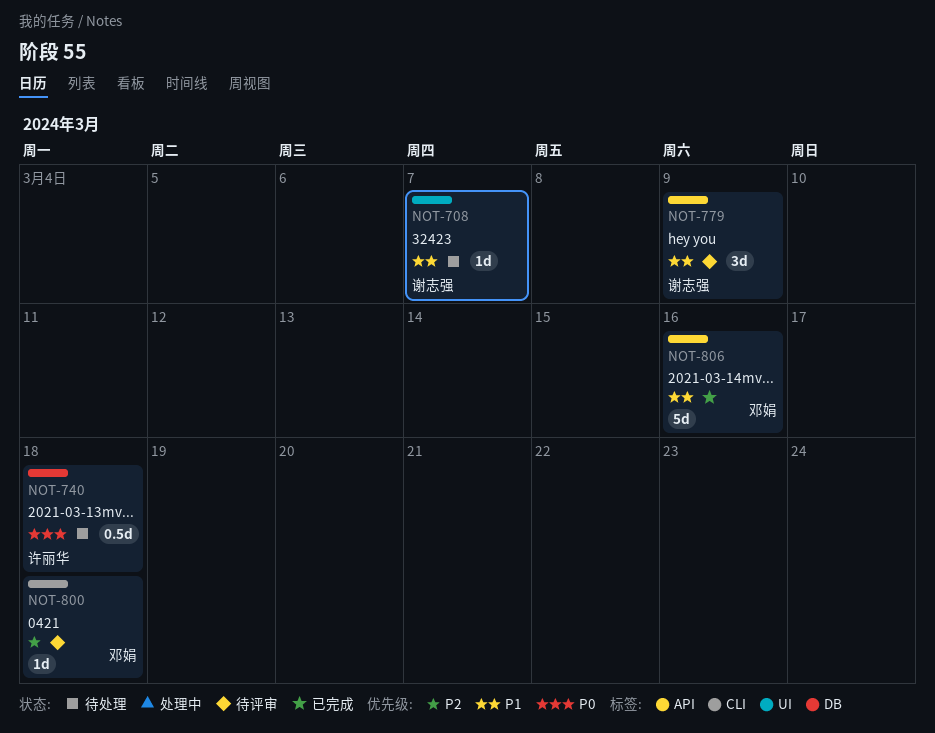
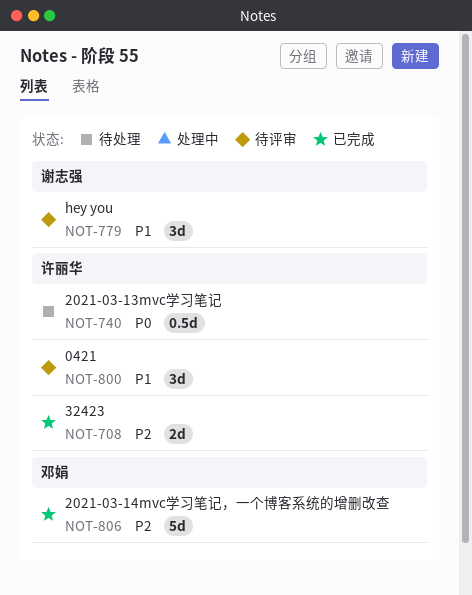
NOT-708, status: 待处理 -> 已完成
NOT-708, owner: 谢志强 -> 许丽华
NOT-708, priority: P1 -> P2
NOT-708, estimate: 1d -> 2d
NOT-800, owner: 邓娟 -> 许丽华
NOT-800, priority: P2 -> P1
NOT-800, estimate: 1d -> 3d
NOT-806, priority: P1 -> P2

